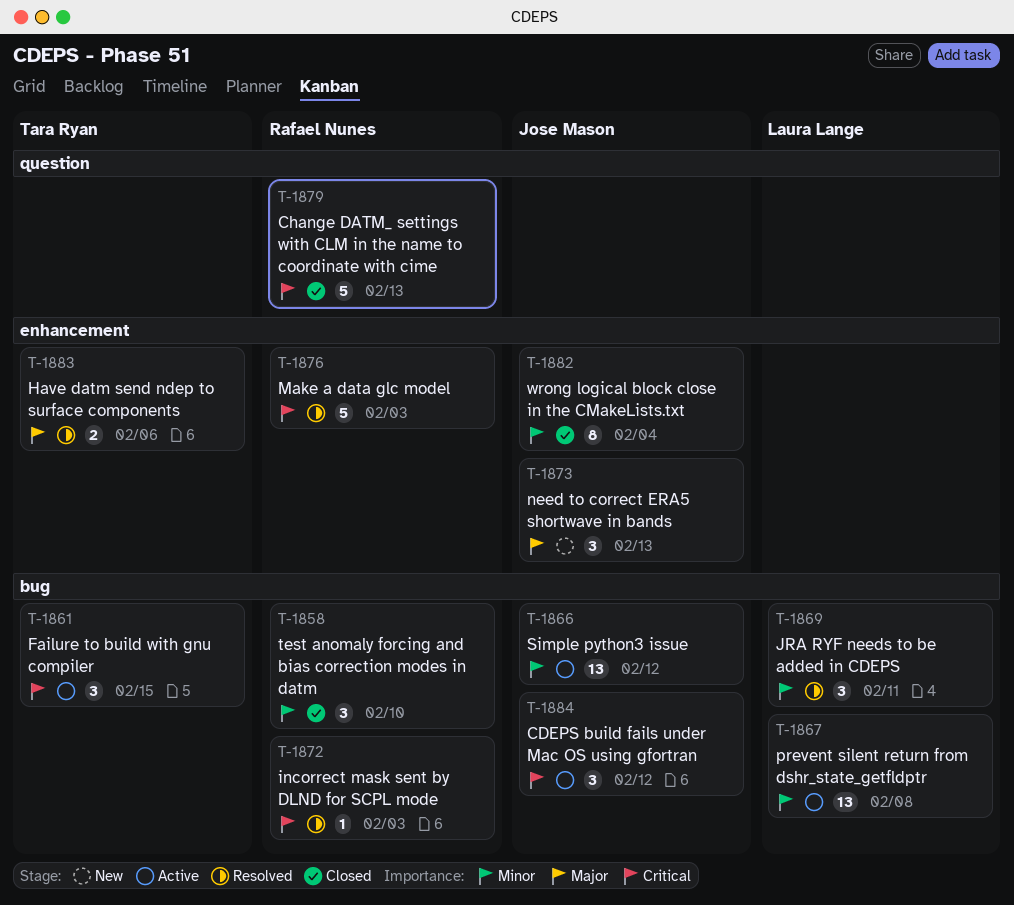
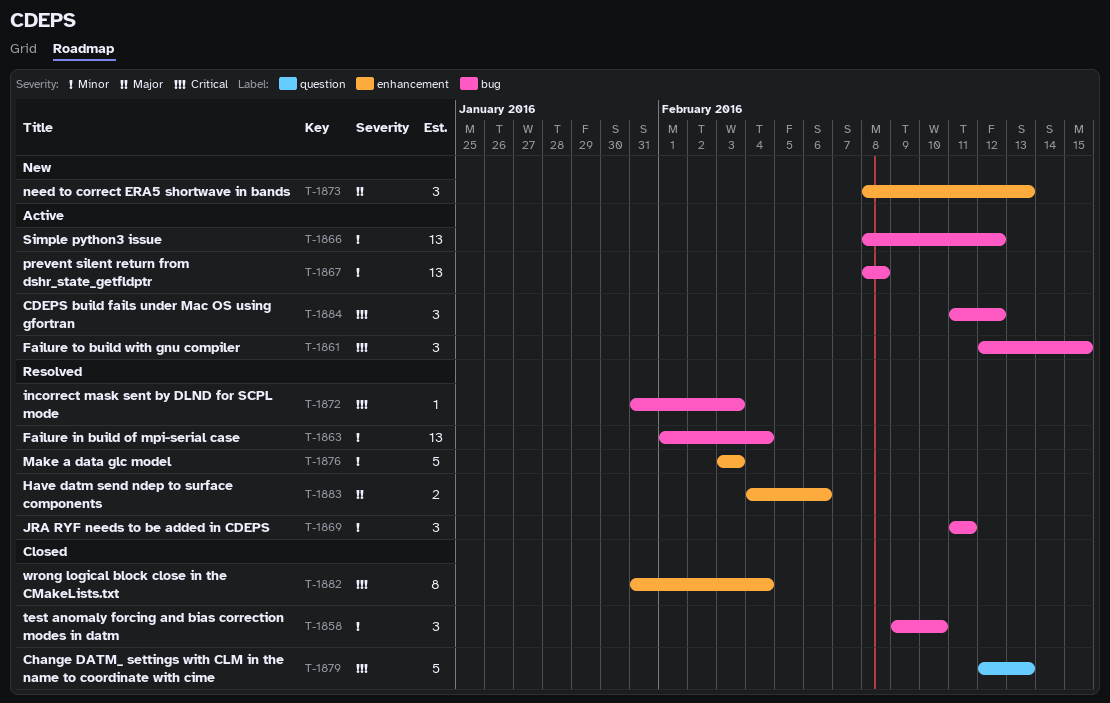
T-1863: none -> present
T-1876, priority: Critical -> Minor
T-1882, priority: Minor -> Critical

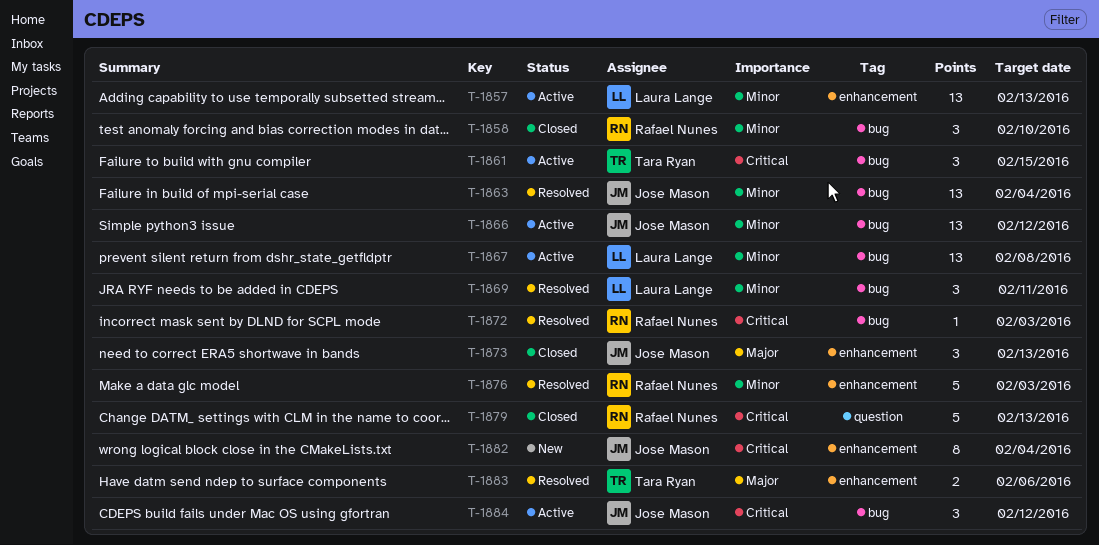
T-1857: none -> present
T-1873, status: New -> Closed
T-1882, status: Closed -> New

